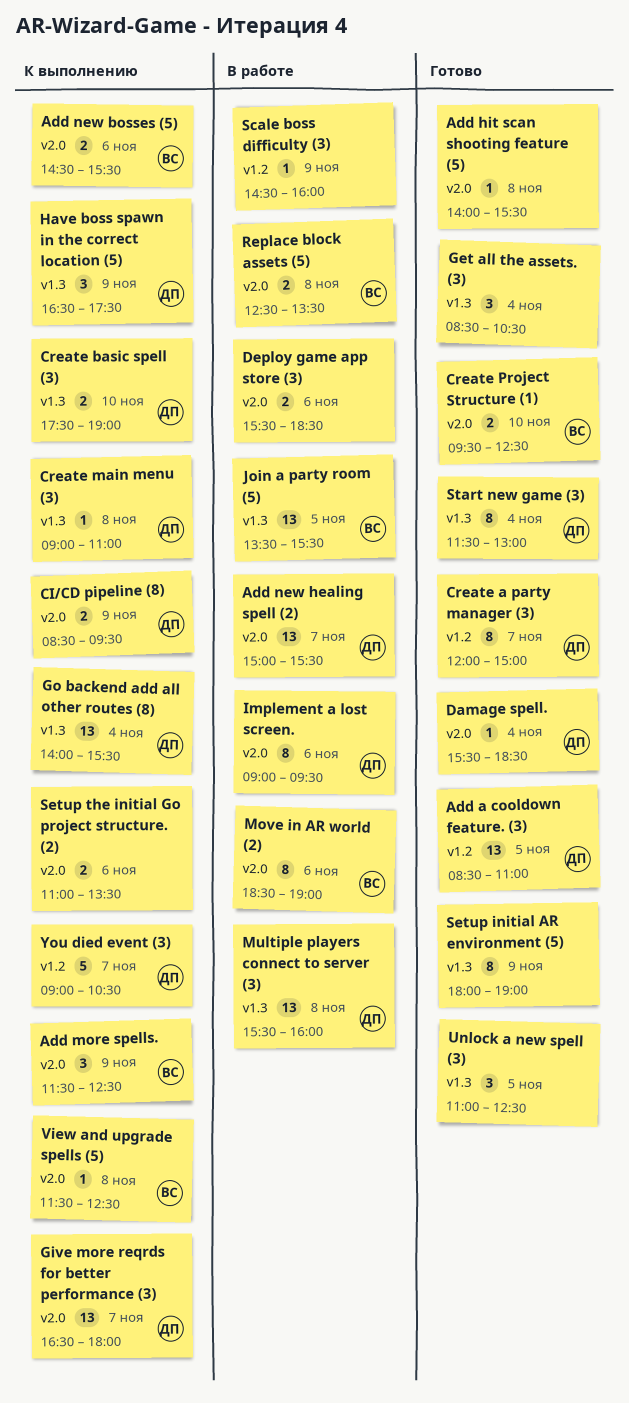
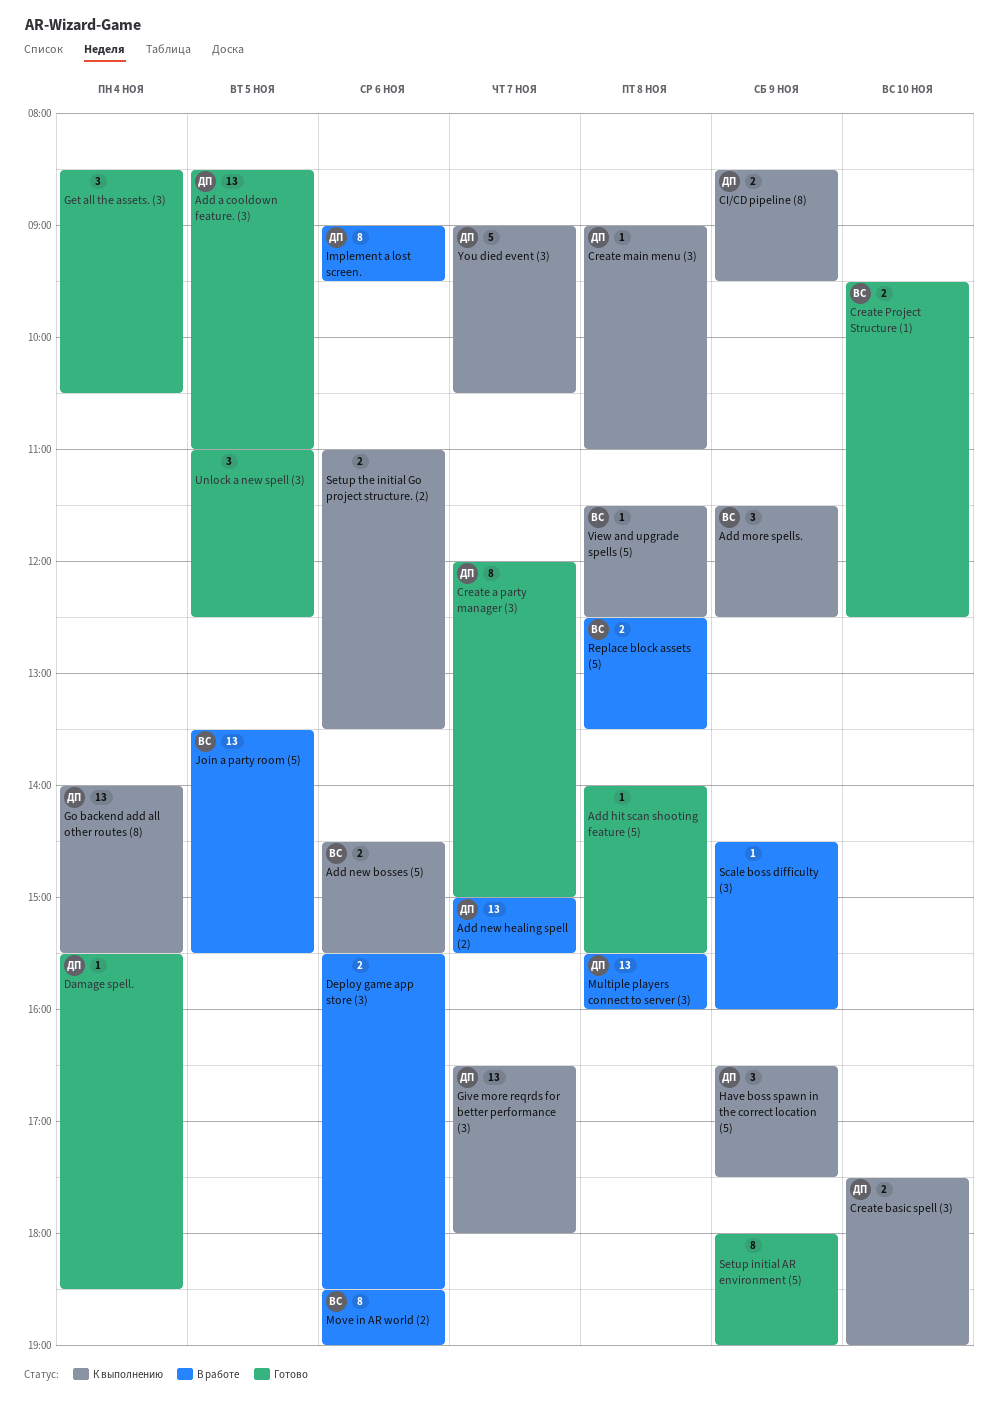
Start new game (3): present -> none

